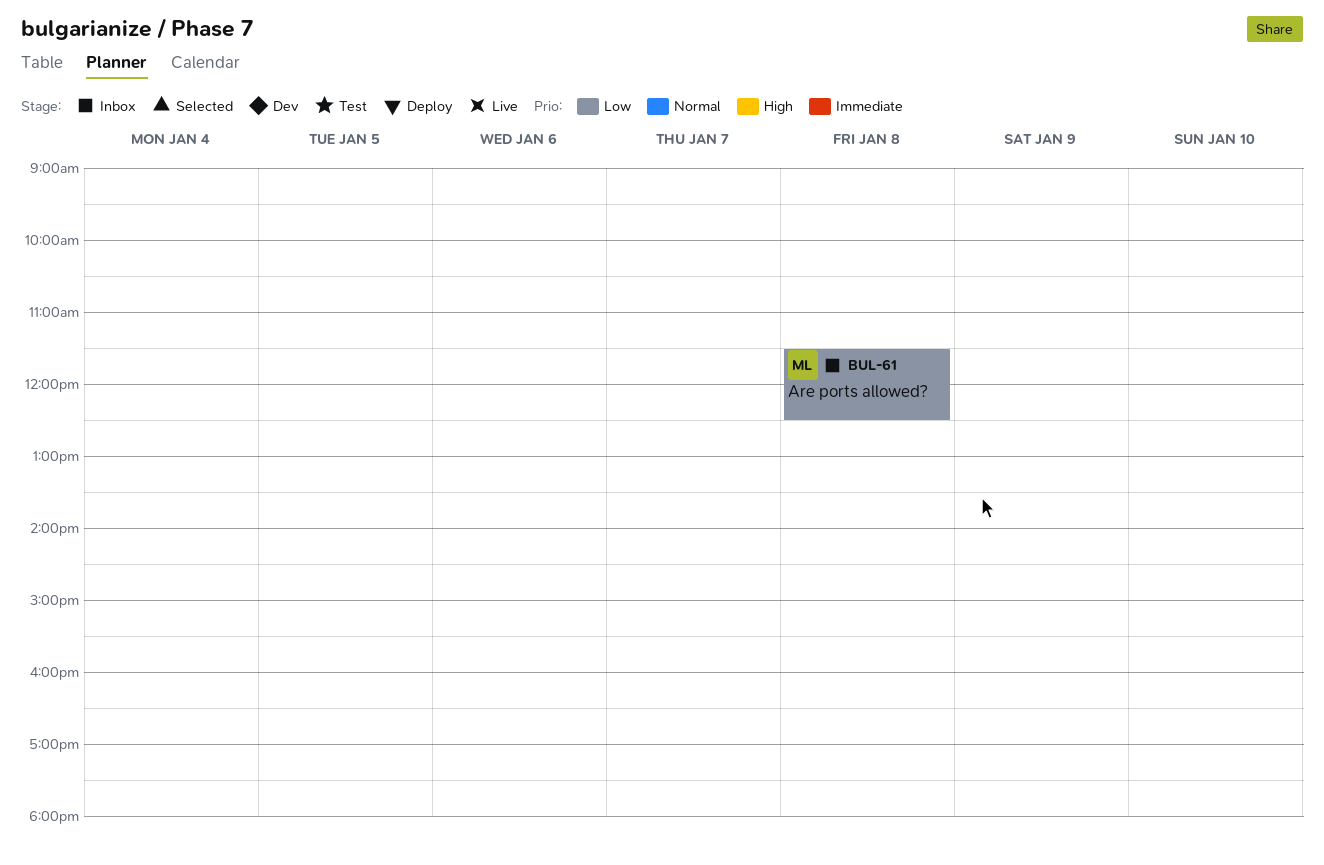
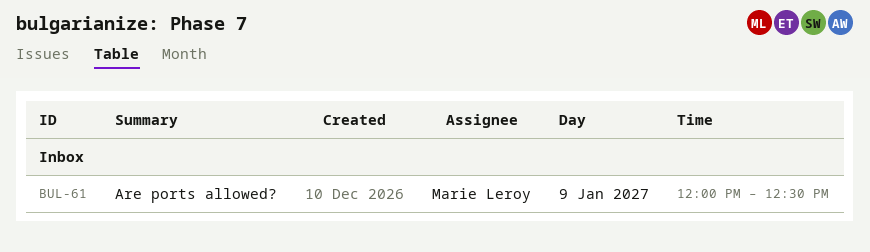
BUL-61, day: Jan 8 -> Jan 9
BUL-61, begins: 11:30 -> 12:00

